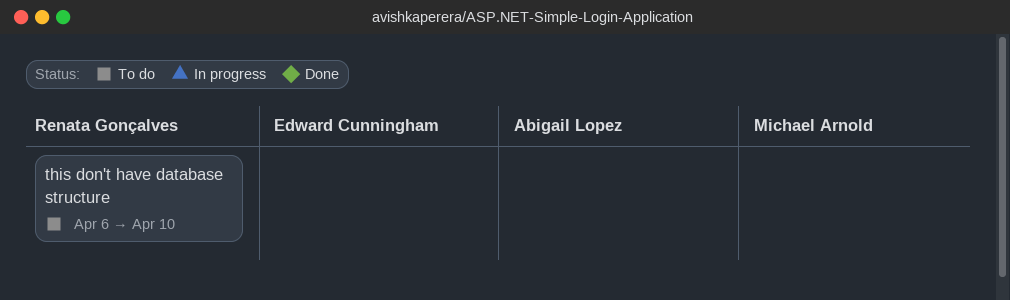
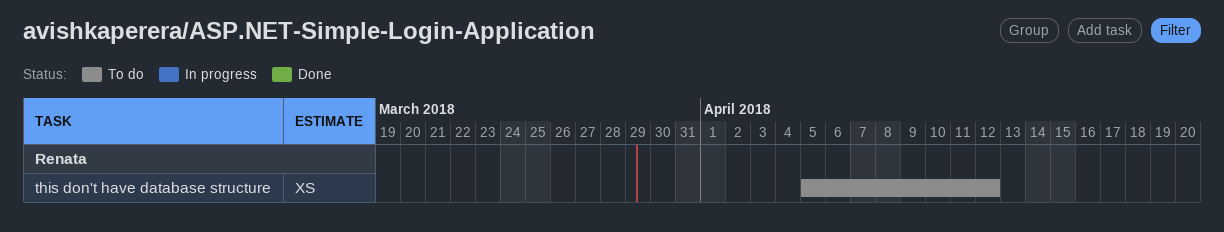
this don't have database structure, start: Apr 6 -> Apr 5
this don't have database structure, due: Apr 10 -> Apr 12

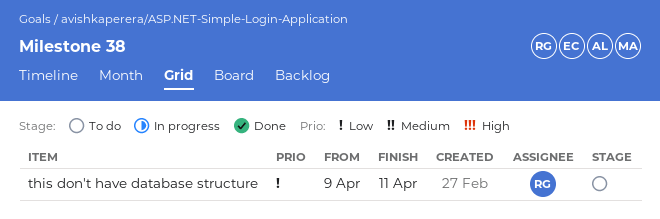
this don't have database structure, start: Apr 5 -> Apr 9
this don't have database structure, due: Apr 12 -> Apr 11

